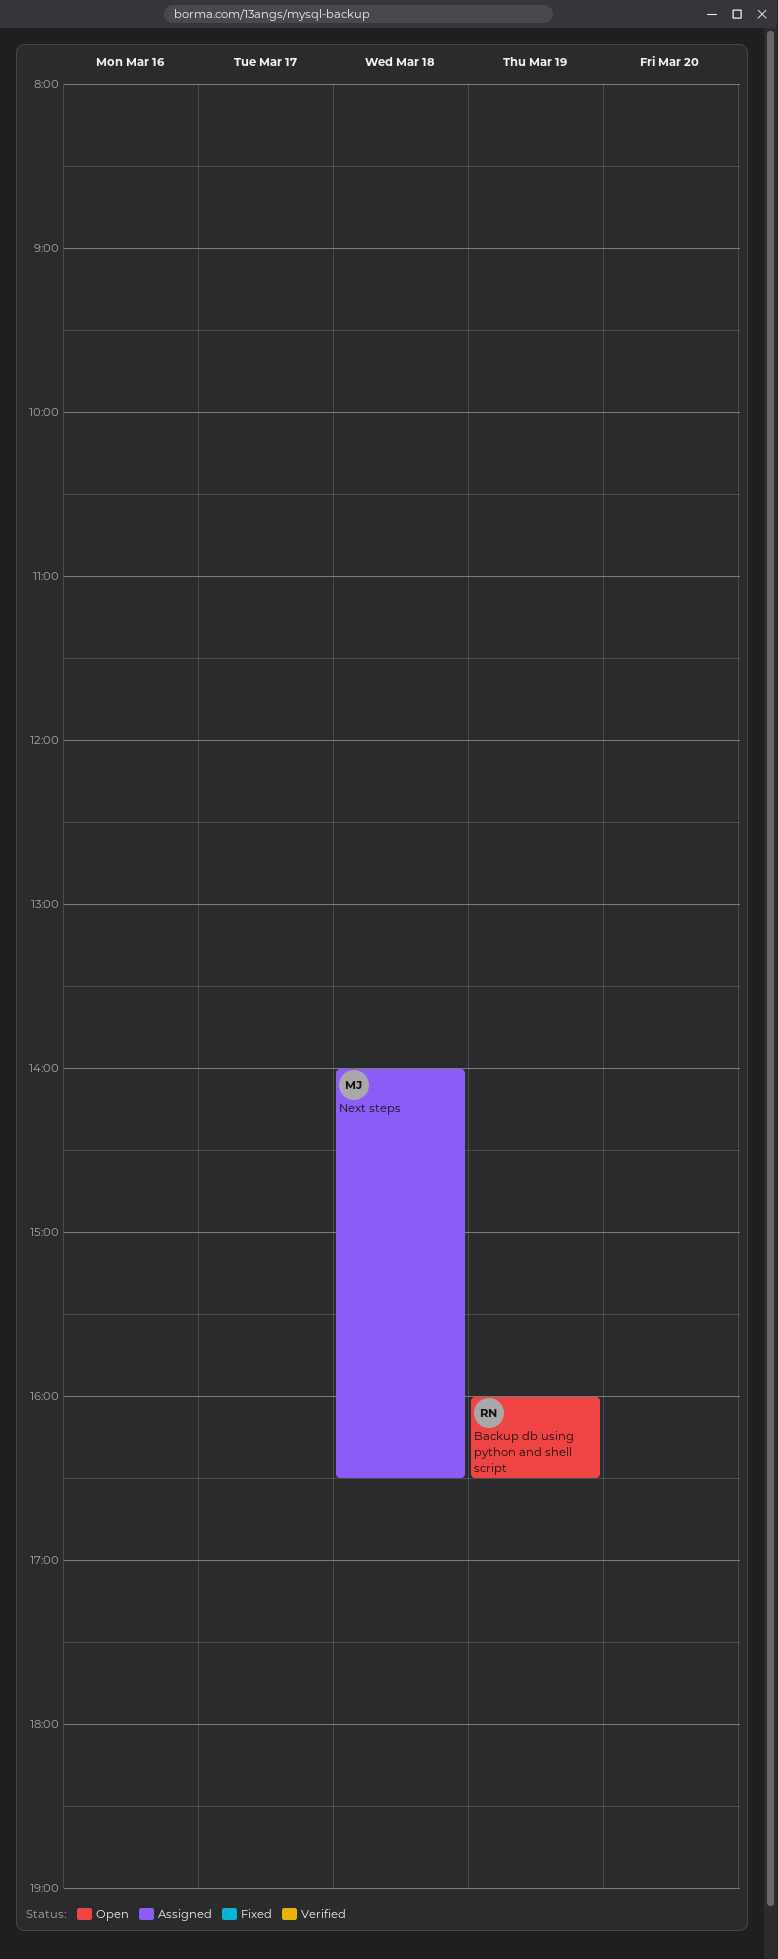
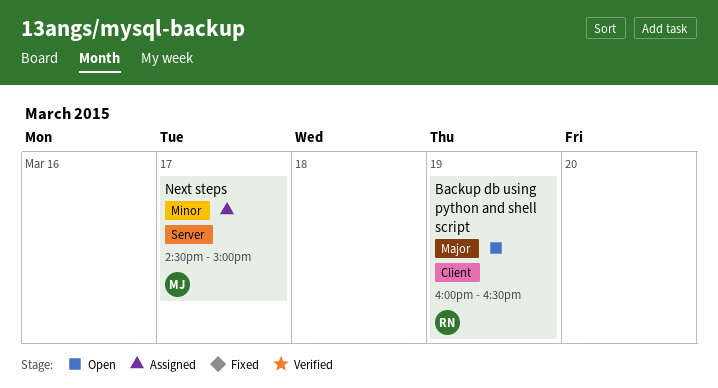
Next steps, day: Mar 18 -> Mar 17
Next steps, begins: 14:00 -> 14:30
Next steps, ends: 16:30 -> 15:00

